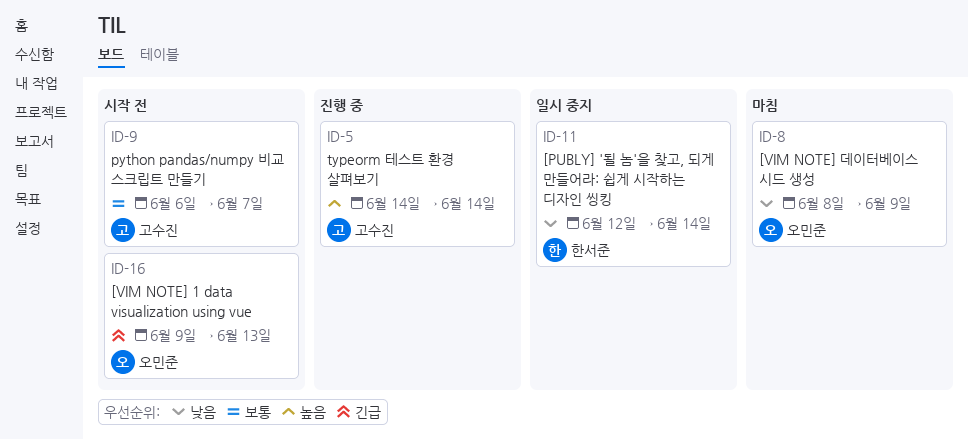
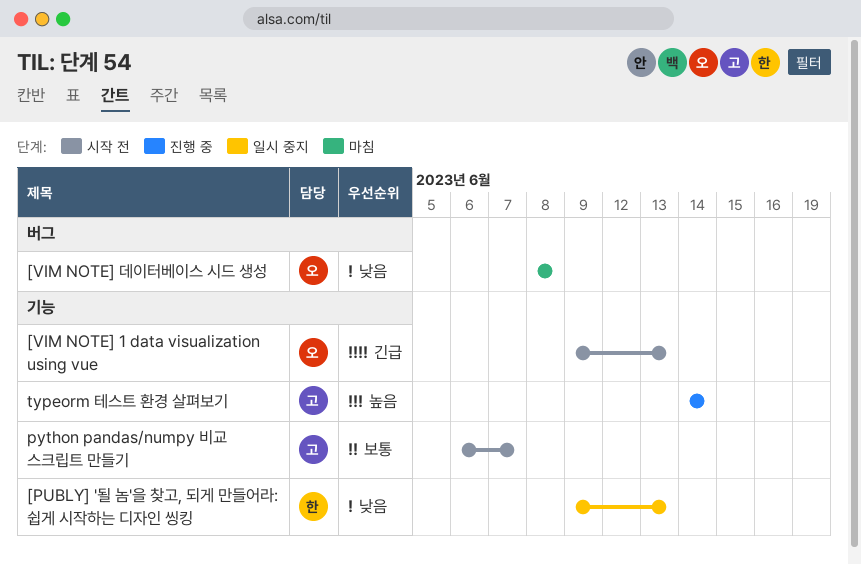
[PUBLY] '될 놈'을 찾고, 되게 만들어라: 쉽게 시작하는 디자인 씽킹, start: Jun 12 -> Jun 9
[PUBLY] '될 놈'을 찾고, 되게 만들어라: 쉽게 시작하는 디자인 씽킹, due: Jun 14 -> Jun 13
[VIM NOTE] 데이터베이스 시드 생성, due: Jun 9 -> Jun 8

